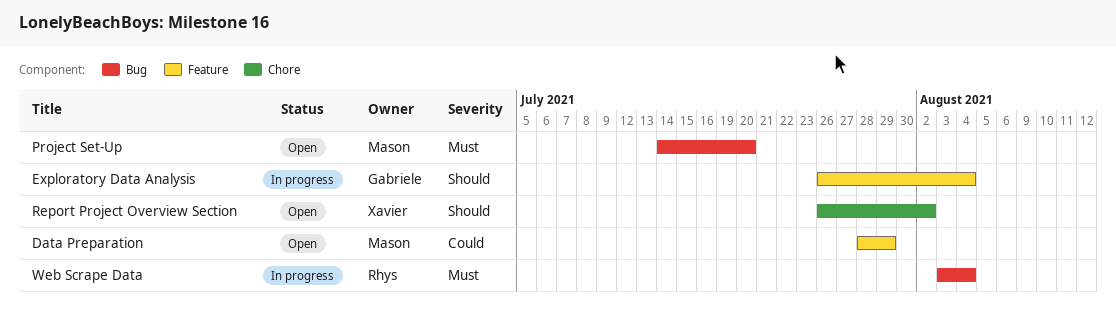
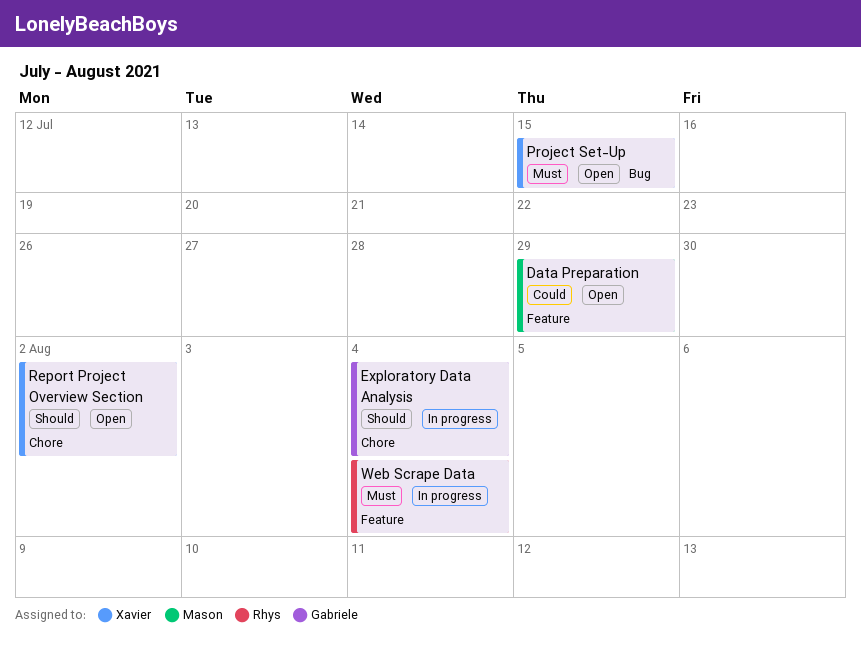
Exploratory Data Analysis, label: Feature -> Chore
Project Set-Up, owner: Mason -> Xavier
Project Set-Up, due: Jul 20 -> Jul 15
Web Scrape Data, label: Bug -> Feature

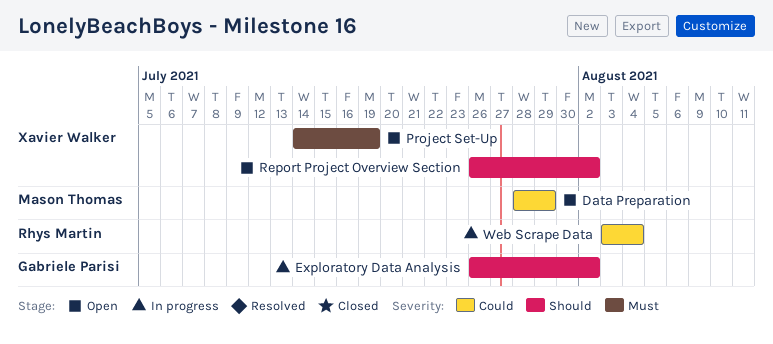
Exploratory Data Analysis, due: Aug 4 -> Aug 2
Project Set-Up, due: Jul 15 -> Jul 19
Web Scrape Data, priority: Must -> Could

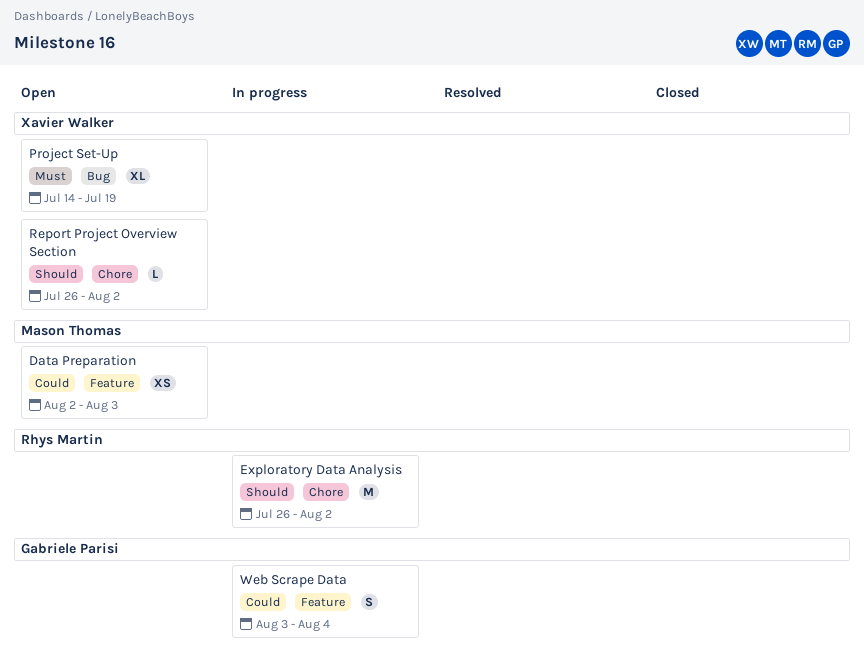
Data Preparation, start: Jul 28 -> Aug 2
Data Preparation, due: Jul 29 -> Aug 3
Exploratory Data Analysis, owner: Gabriele Parisi -> Rhys Martin
Web Scrape Data, owner: Rhys Martin -> Gabriele Parisi

